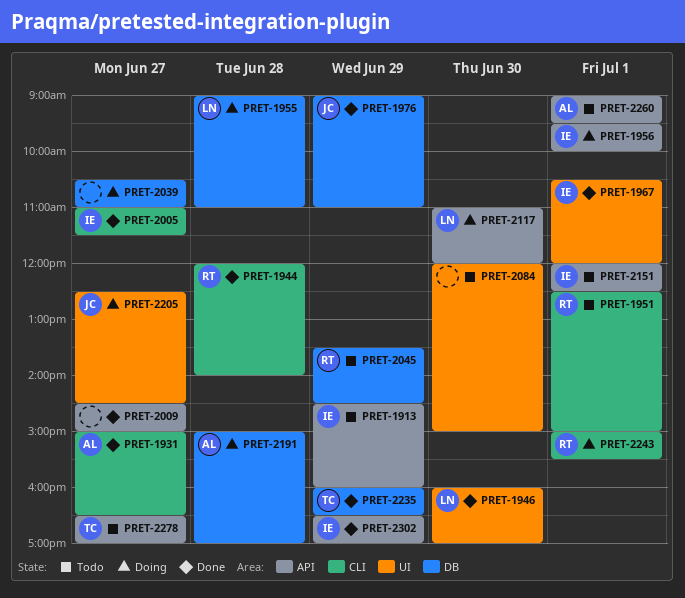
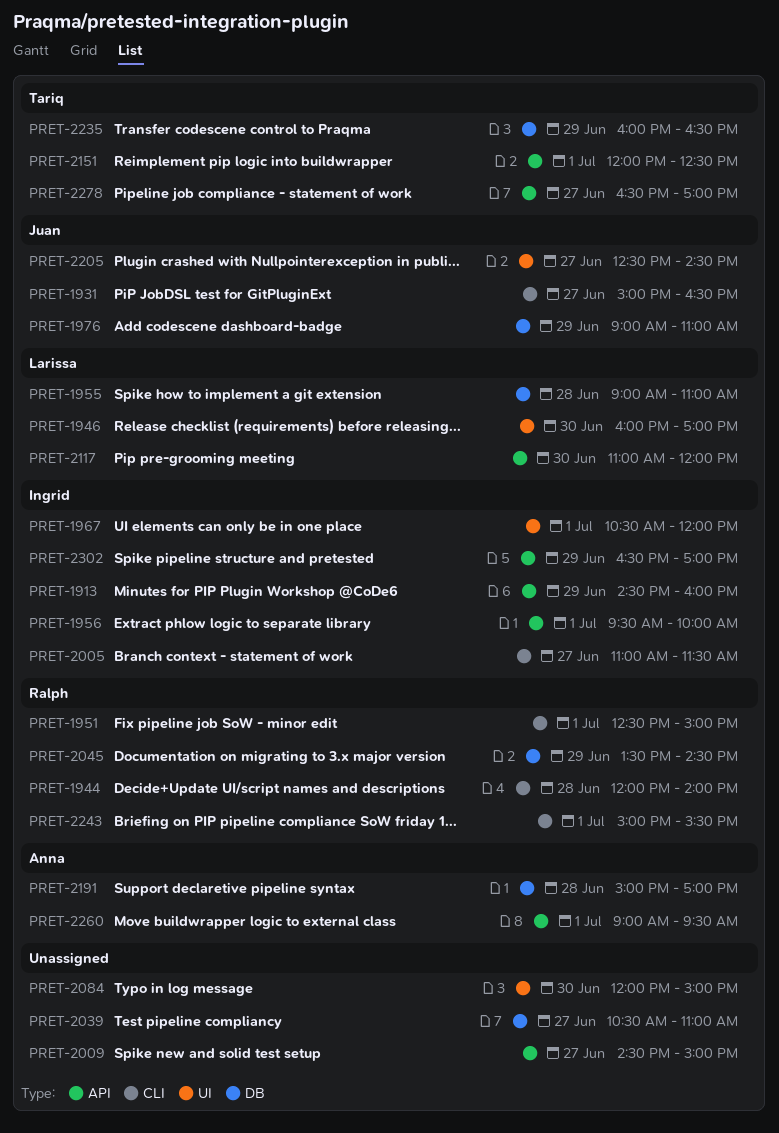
PRET-1931, owner: Anna -> Juan
PRET-2151, owner: Ingrid -> Tariq

